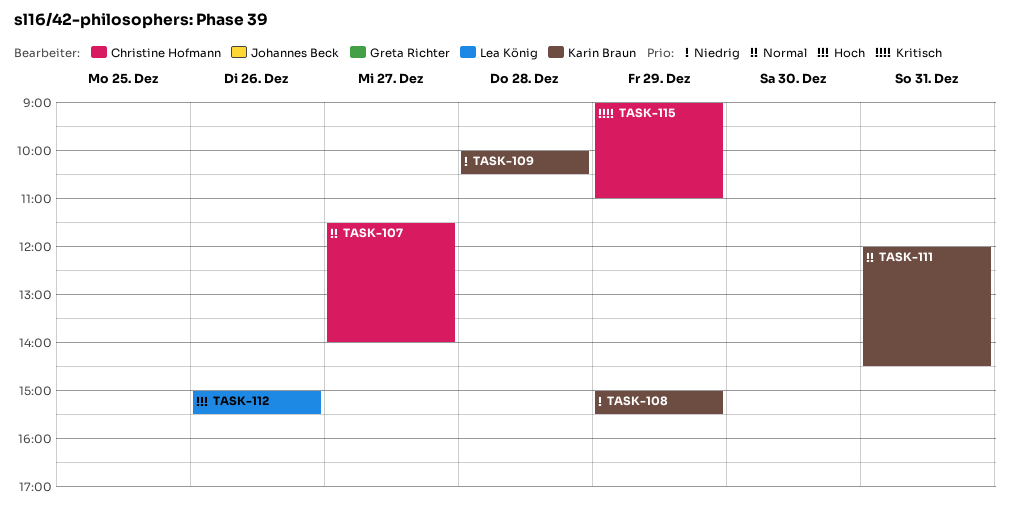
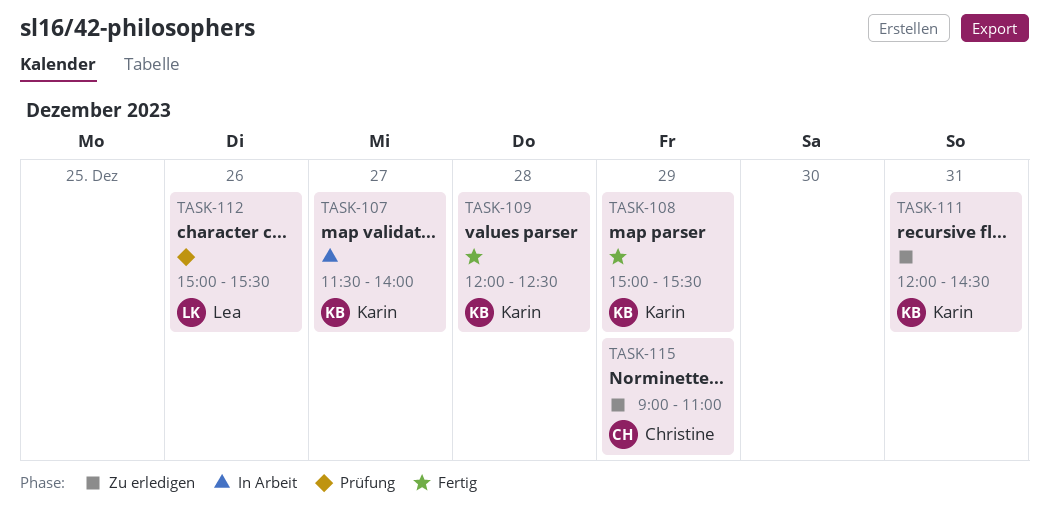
TASK-107, owner: Christine Hofmann -> Karin Braun
TASK-109, begins: 10:00 -> 12:00
TASK-109, ends: 10:30 -> 12:30

